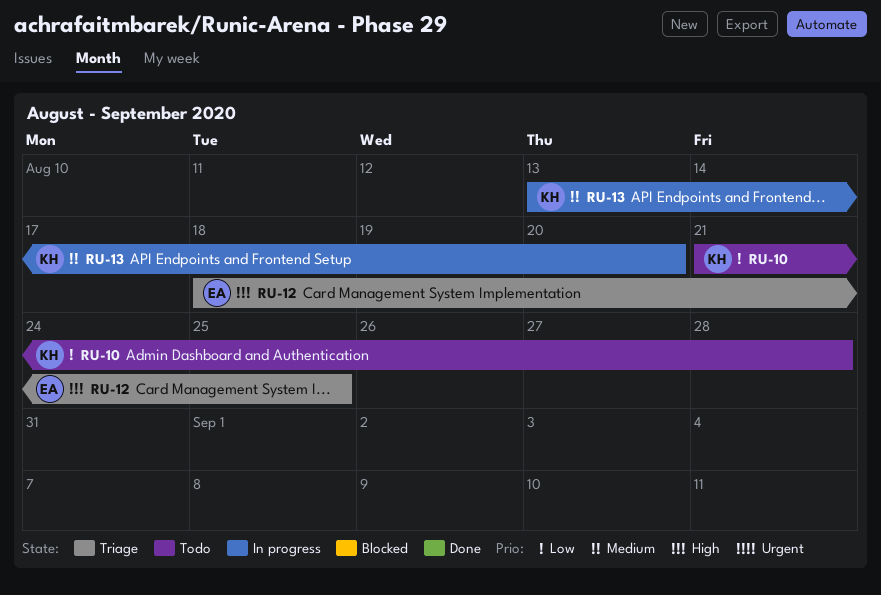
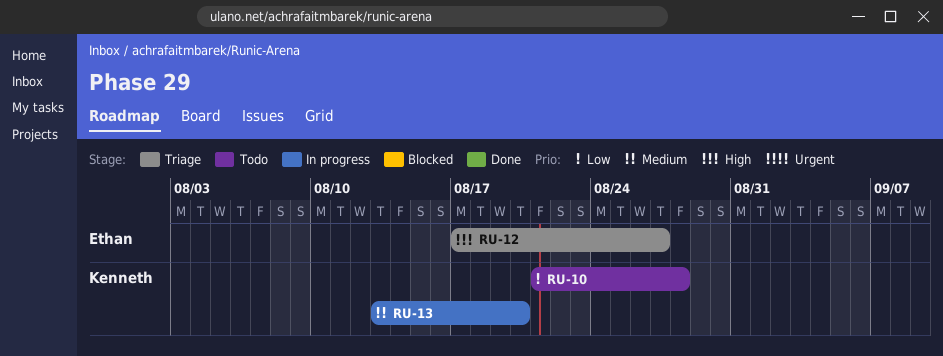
RU-12, start: Aug 18 -> Aug 17
RU-12, due: Aug 25 -> Aug 27

